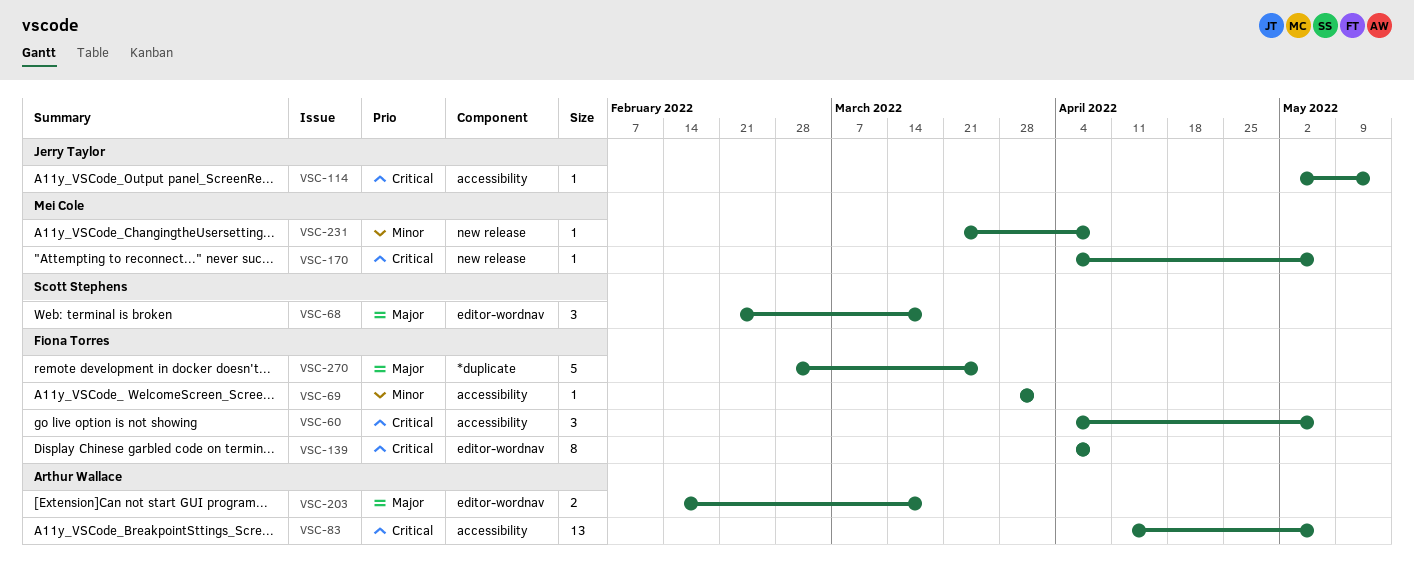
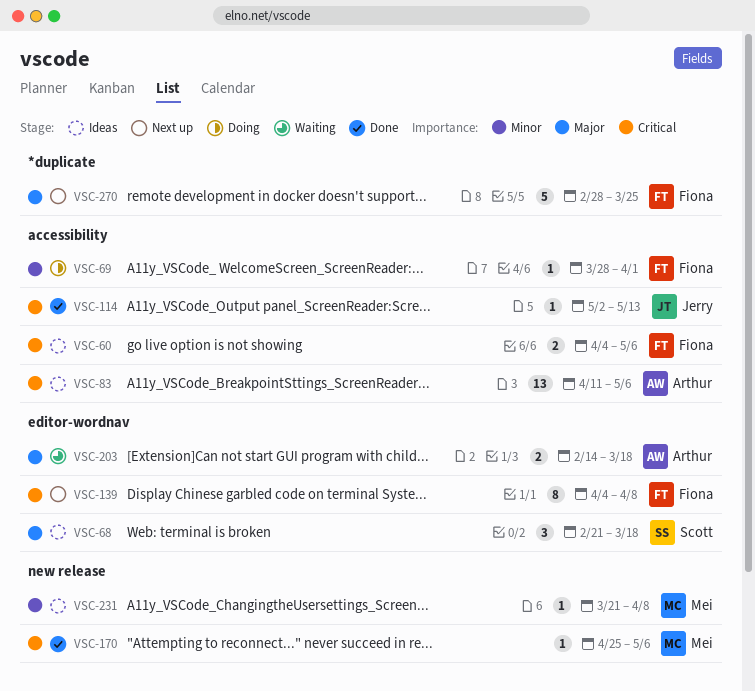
VSC-60, estimate: 3 -> 2
VSC-170, start: Apr 4 -> Apr 25

